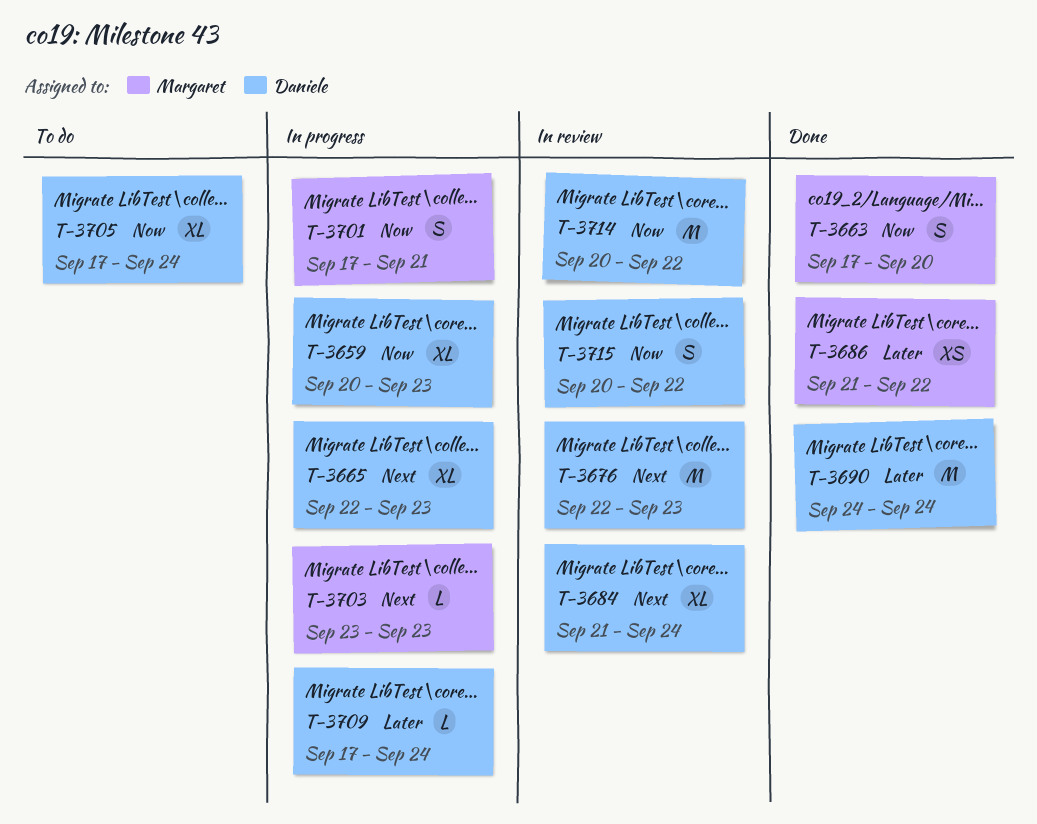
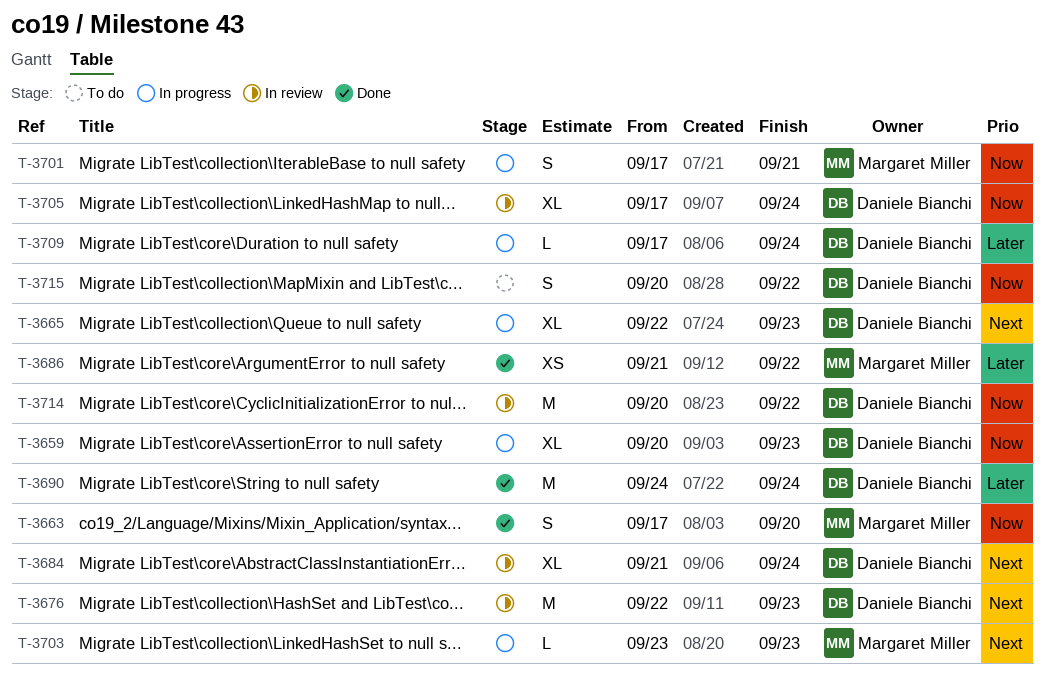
T-3705, status: To do -> In review
T-3715, status: In review -> To do

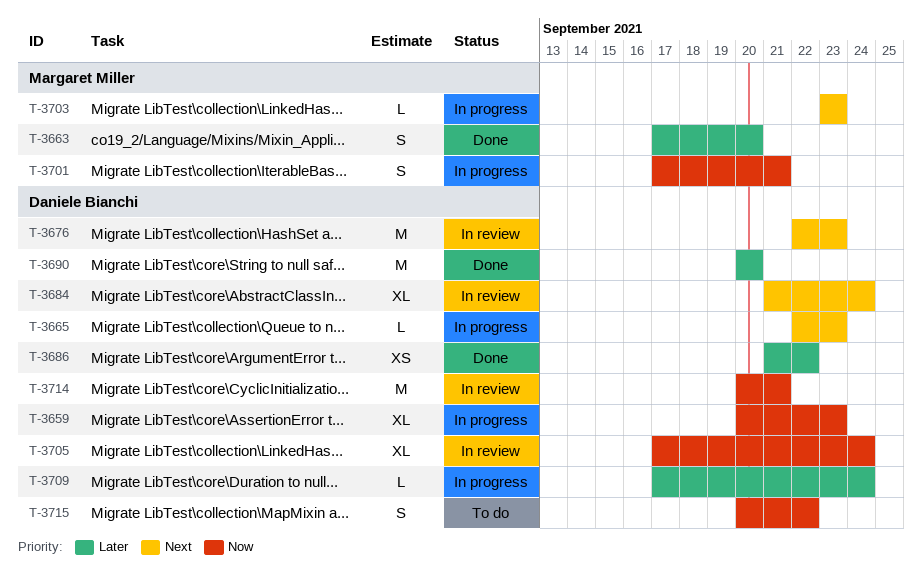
T-3663, priority: Now -> Later
T-3665, estimate: XL -> L
T-3686, owner: Margaret Miller -> Daniele Bianchi
T-3690, start: Sep 24 -> Sep 20
T-3690, due: Sep 24 -> Sep 20
T-3714, due: Sep 22 -> Sep 21

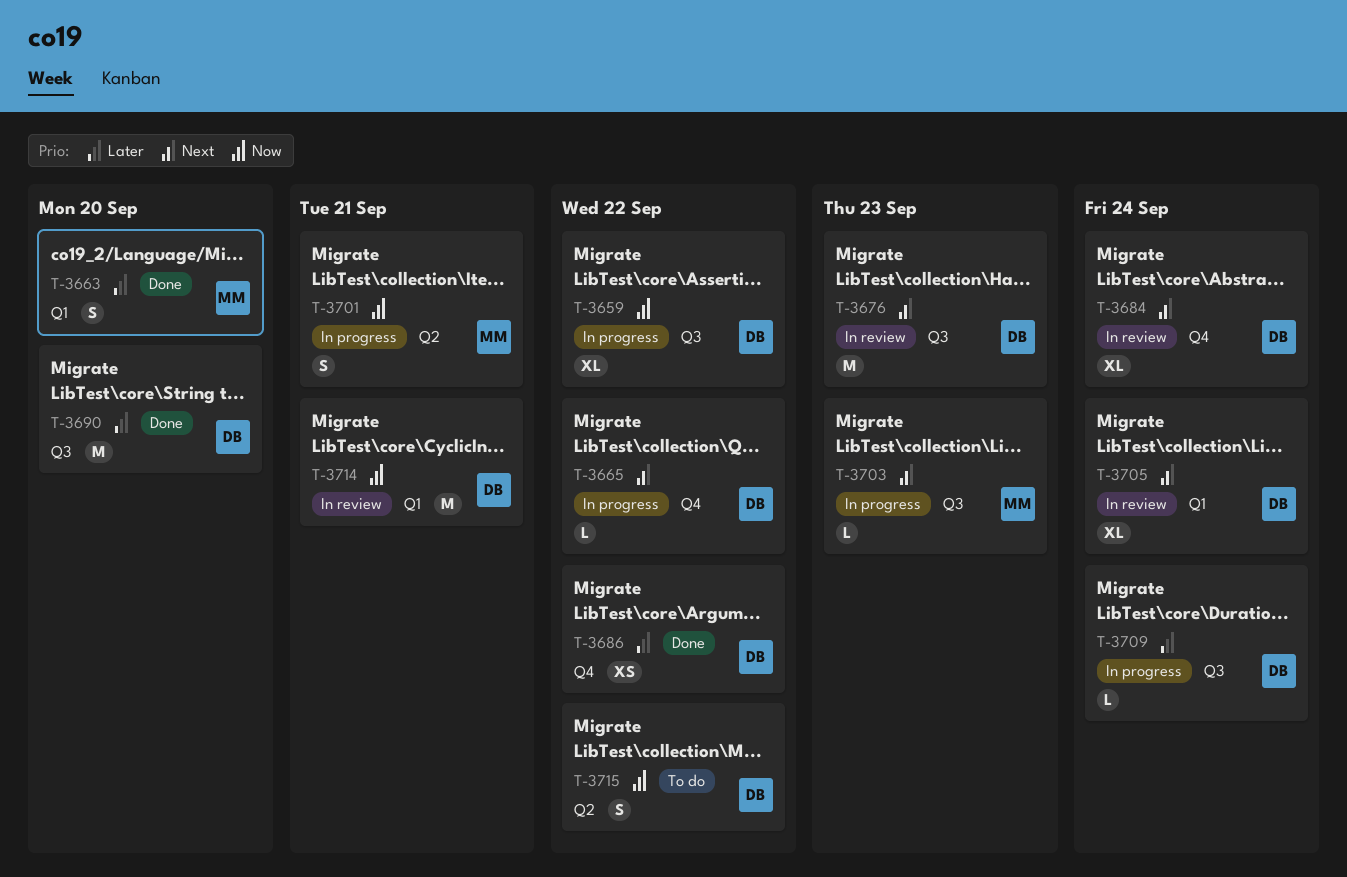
T-3659, due: Sep 23 -> Sep 22
T-3665, due: Sep 23 -> Sep 22
T-3705, priority: Now -> Next

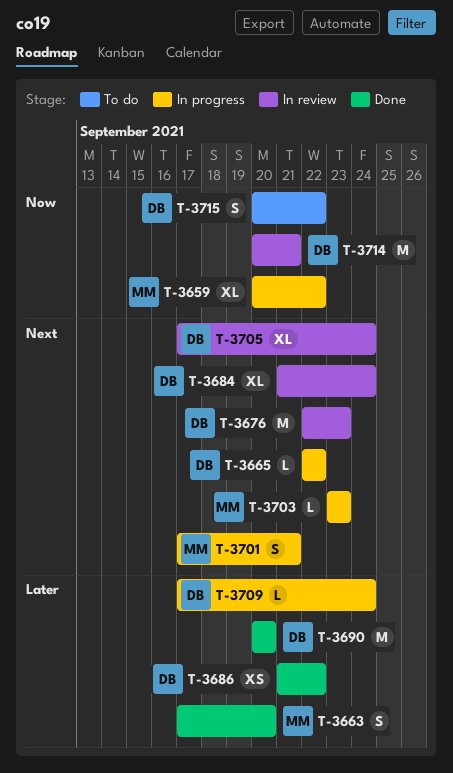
T-3659, owner: DB -> MM
T-3701, priority: Now -> Next

